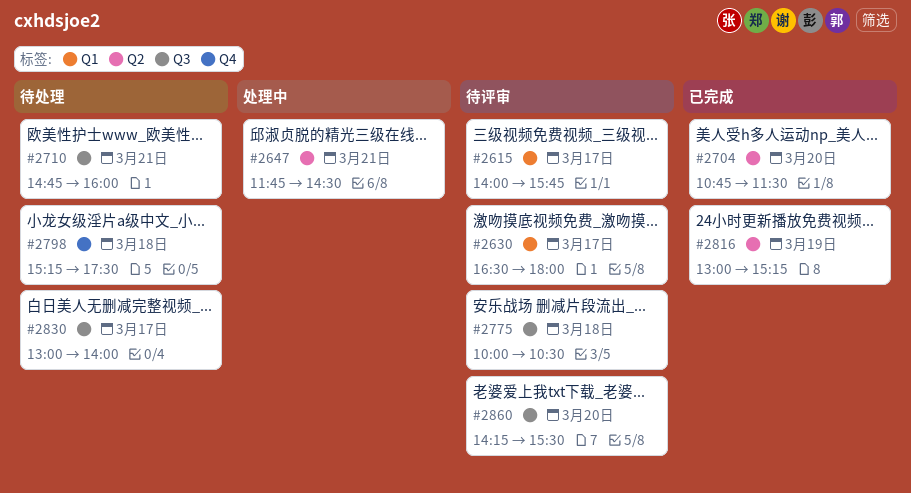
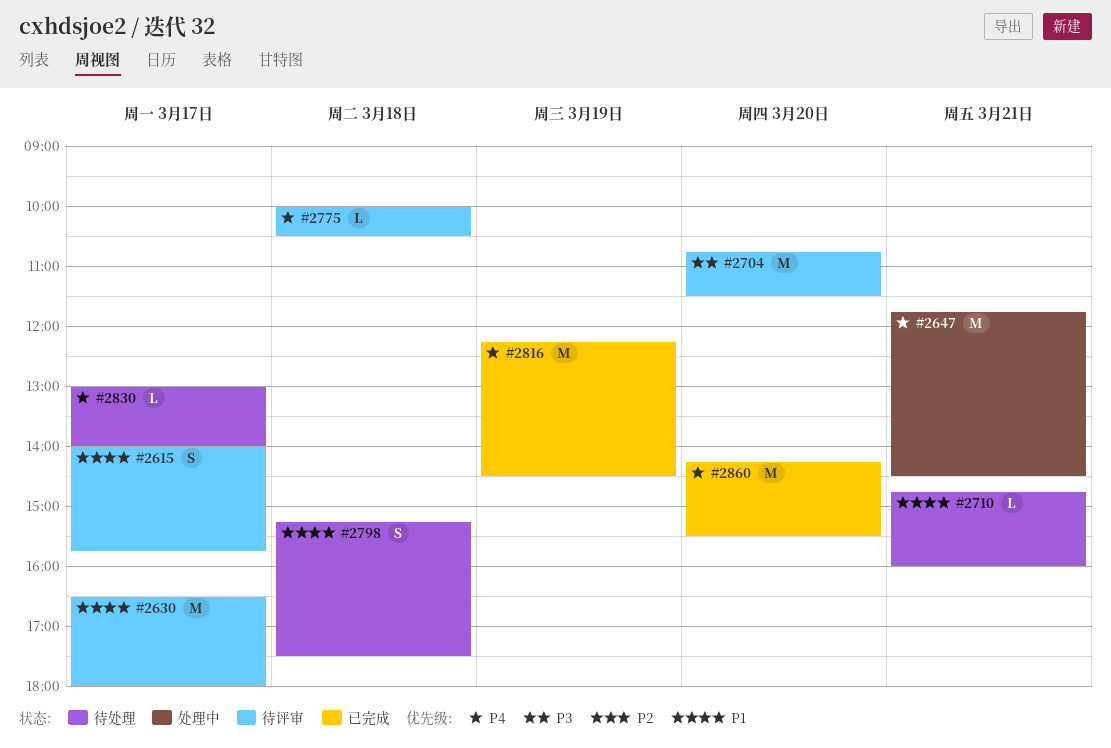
#2704, status: 已完成 -> 待评审
#2816, begins: 13:00 -> 12:15
#2816, ends: 15:15 -> 14:30
#2860, status: 待评审 -> 已完成

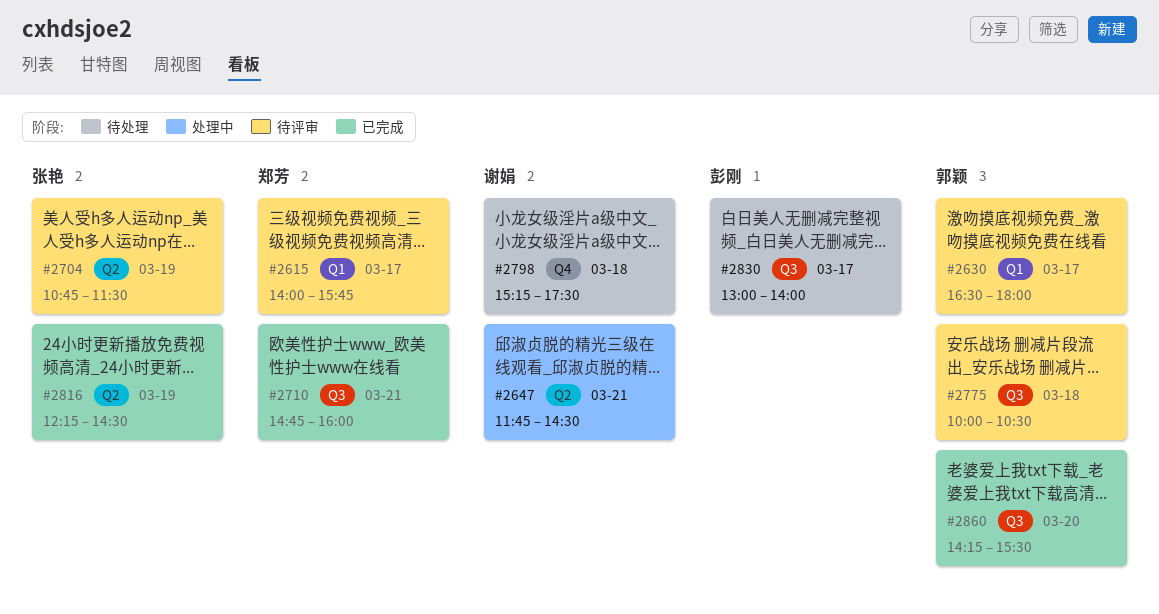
#2704, day: Mar 20 -> Mar 19
#2710, status: 待处理 -> 已完成

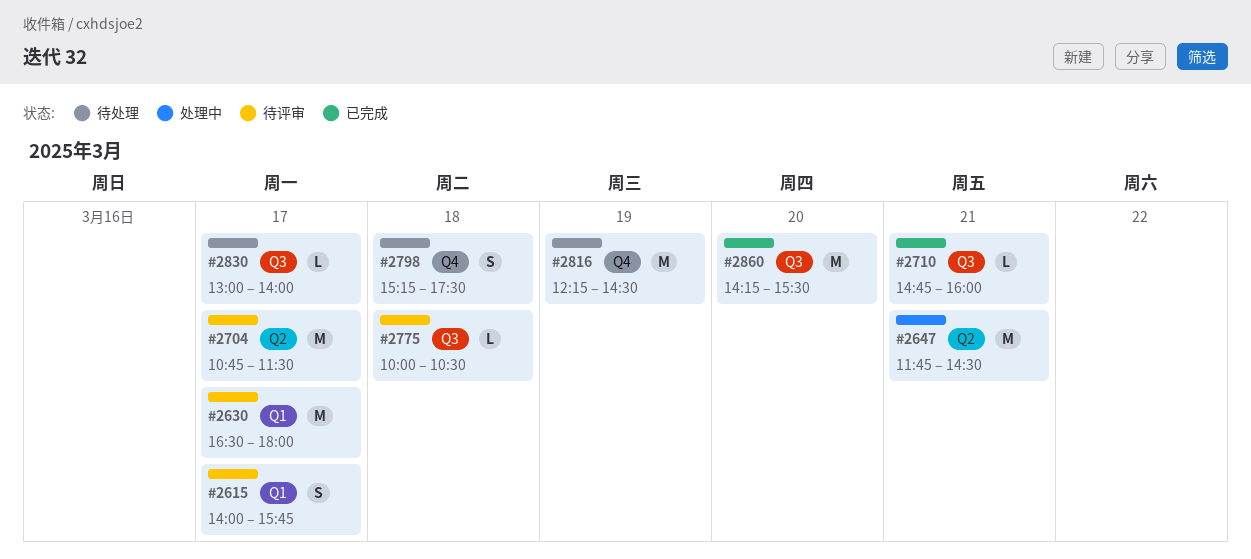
#2704, day: Mar 19 -> Mar 17
#2816, status: 已完成 -> 待处理
#2816, label: Q2 -> Q4

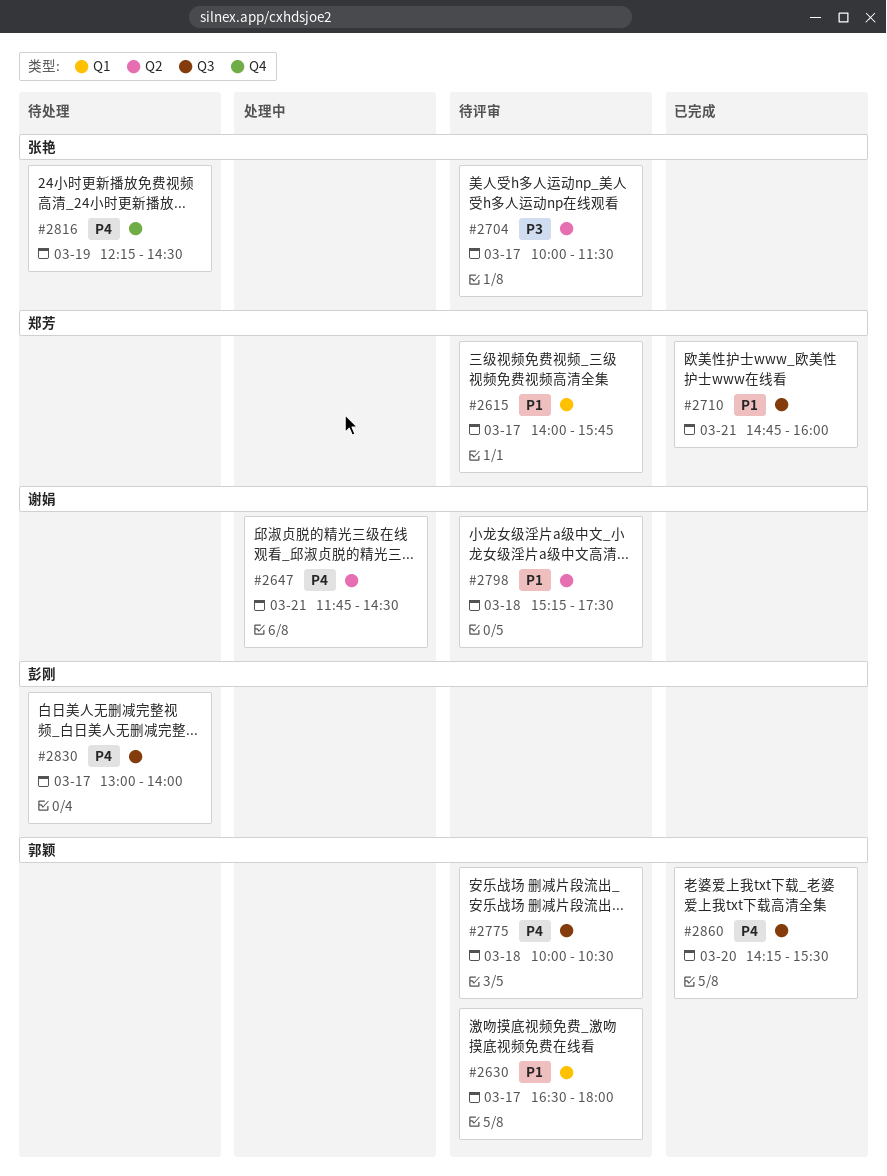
#2704, begins: 10:45 -> 10:00
#2798, status: 待处理 -> 待评审
#2798, label: Q4 -> Q2

